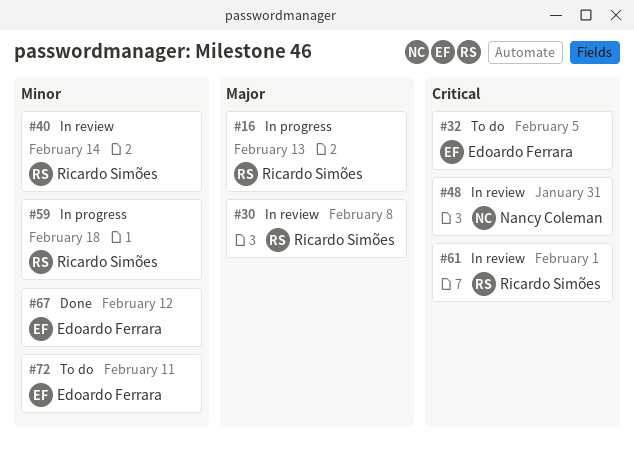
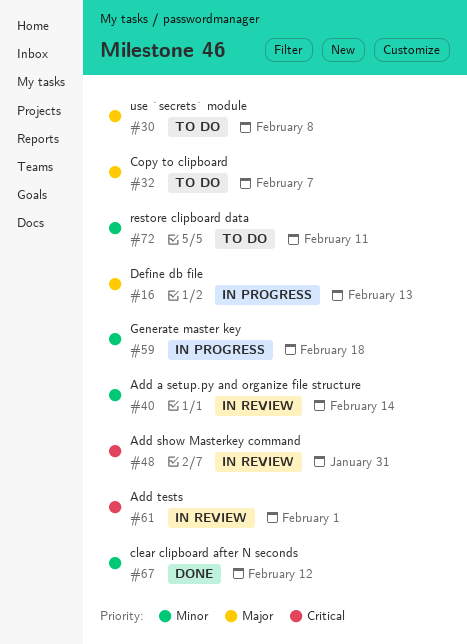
#30, status: In review -> To do
#32, priority: Critical -> Major
#32, due: Feb 5 -> Feb 7

